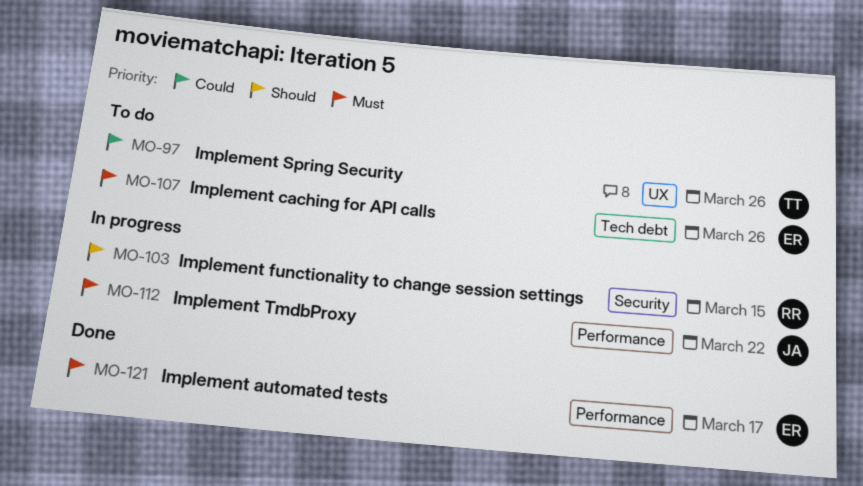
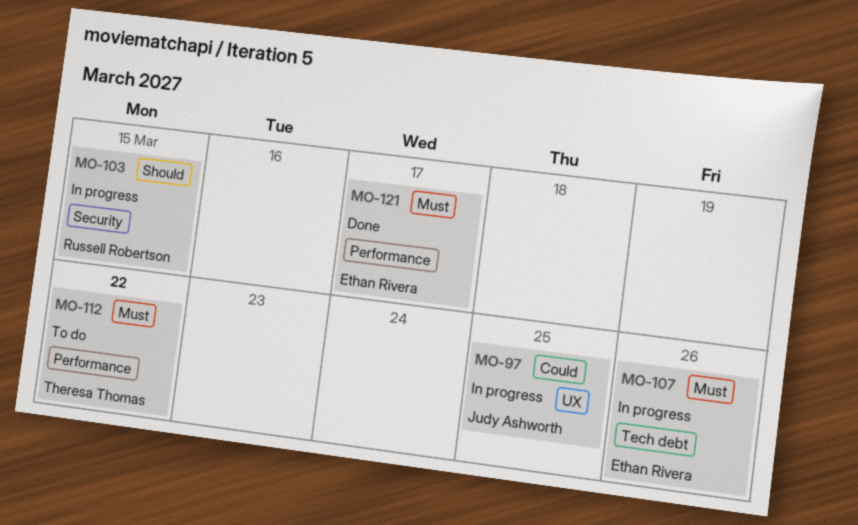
MO-97, status: To do -> In progress
MO-97, owner: Theresa Thomas -> Judy Ashworth
MO-97, due: Mar 26 -> Mar 25
MO-107, status: To do -> In progress
MO-112, status: In progress -> To do
MO-112, owner: Judy Ashworth -> Theresa Thomas

